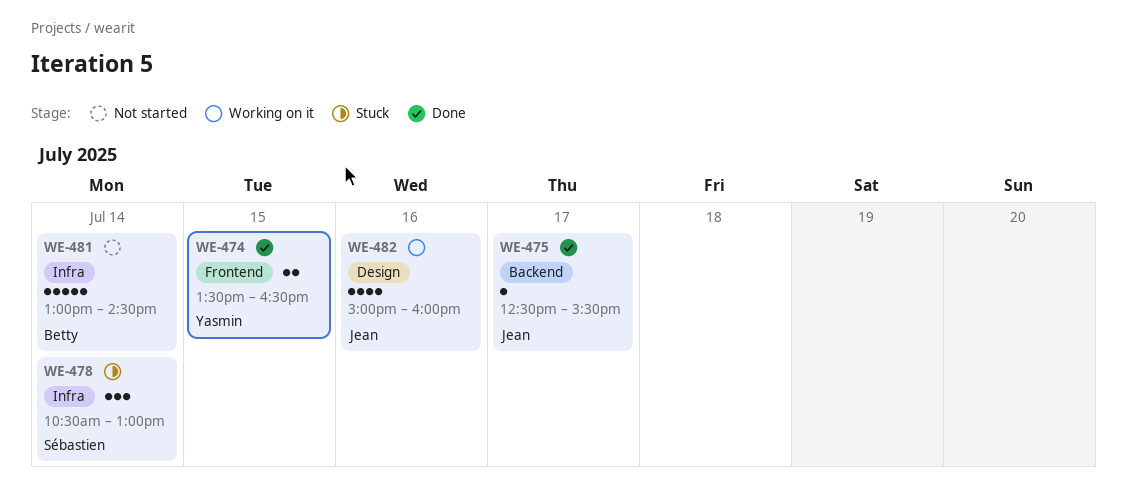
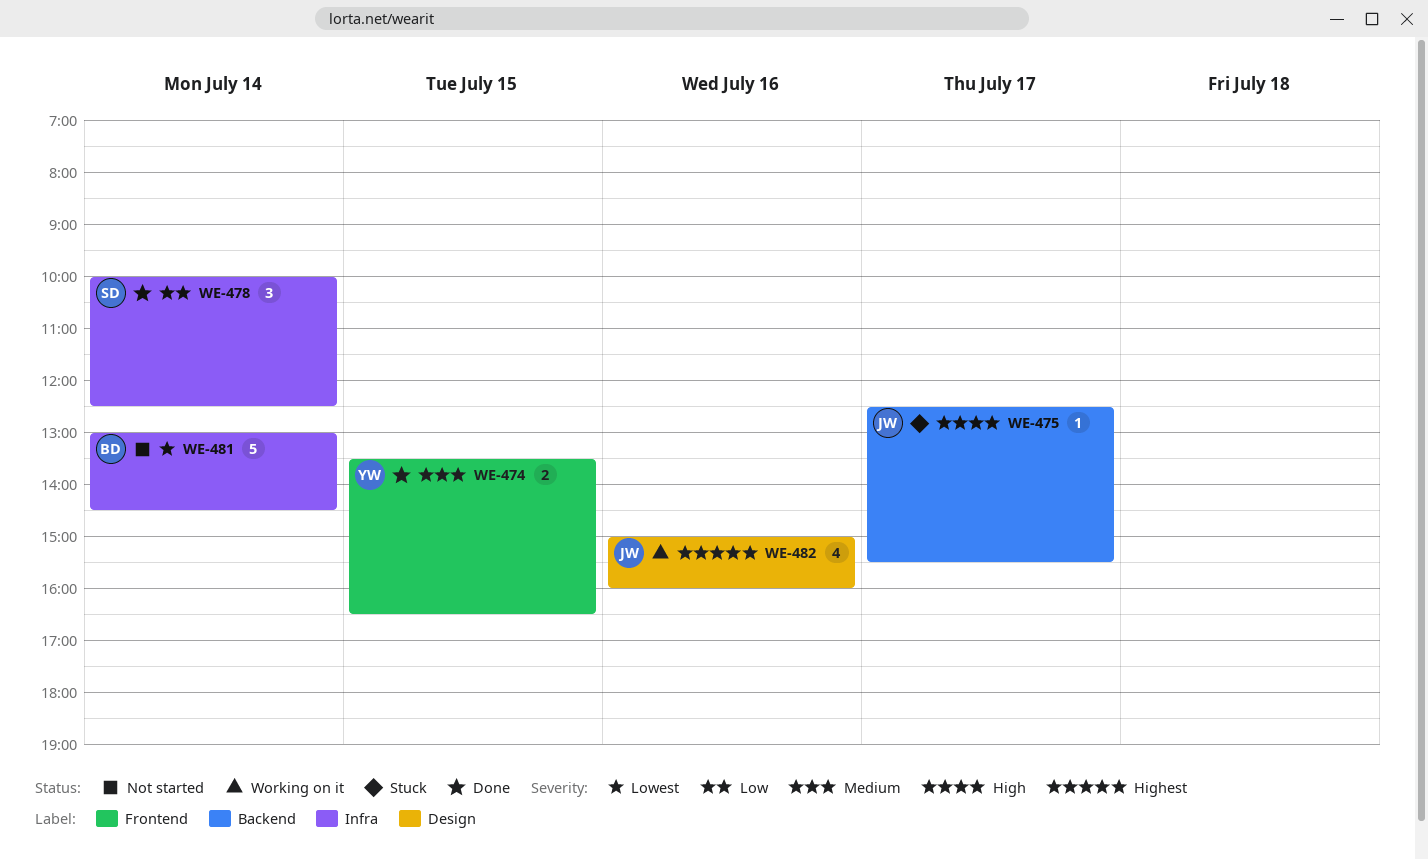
WE-475, status: Done -> Stuck
WE-478, status: Stuck -> Done
WE-478, begins: 10:30 -> 10:00
WE-478, ends: 13:00 -> 12:30

